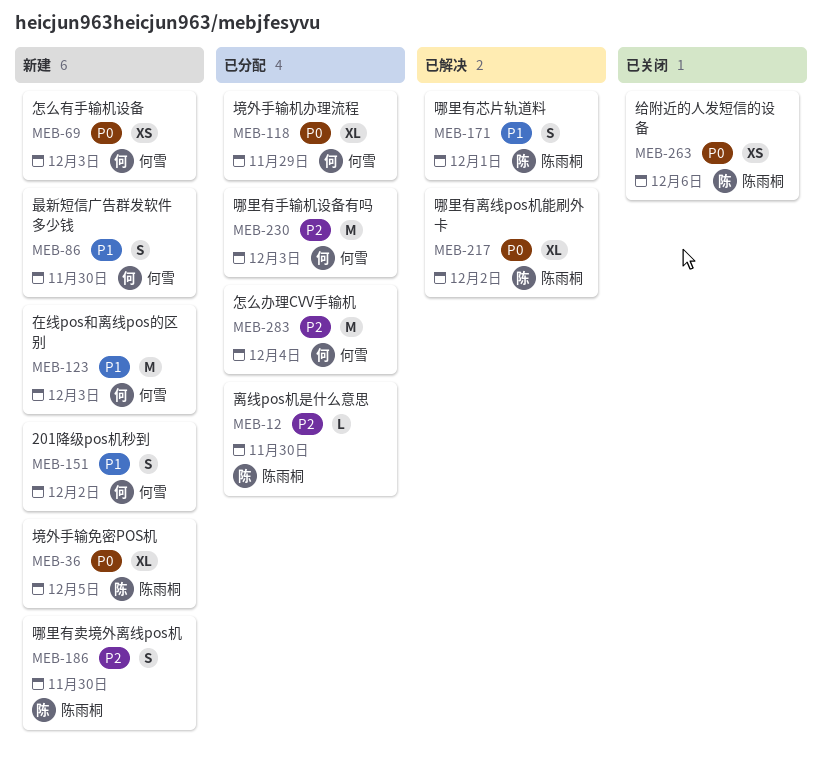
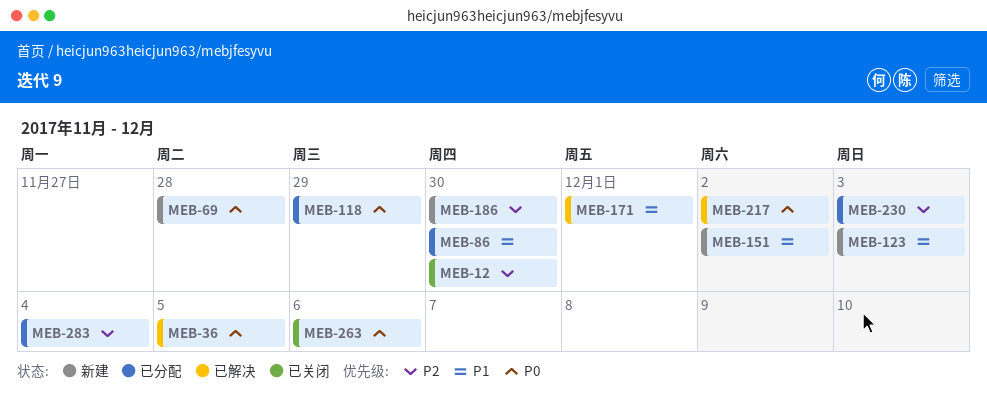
MEB-12, status: 已分配 -> 已关闭
MEB-36, status: 新建 -> 已解决
MEB-69, due: Dec 3 -> Nov 28
MEB-86, status: 新建 -> 已分配

